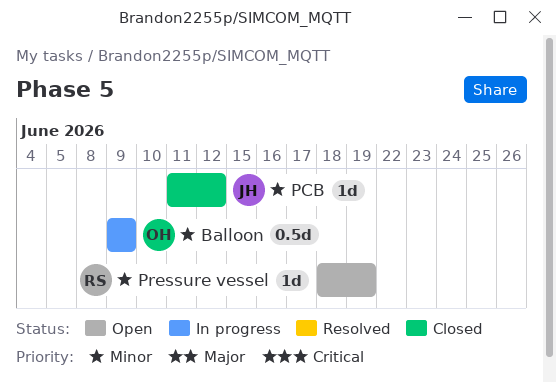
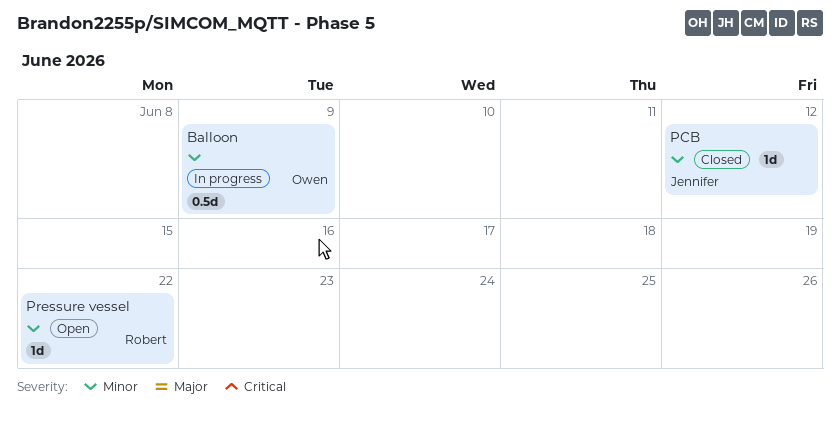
Pressure vessel, due: Jun 19 -> Jun 22

